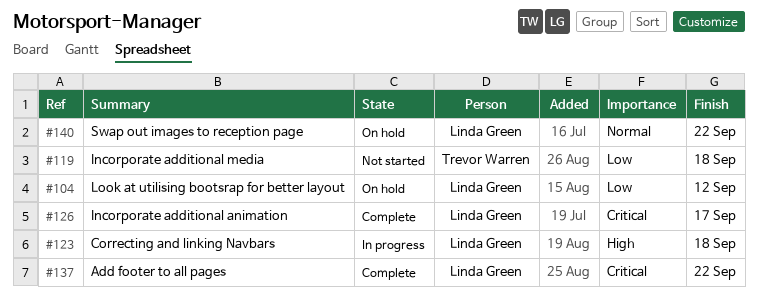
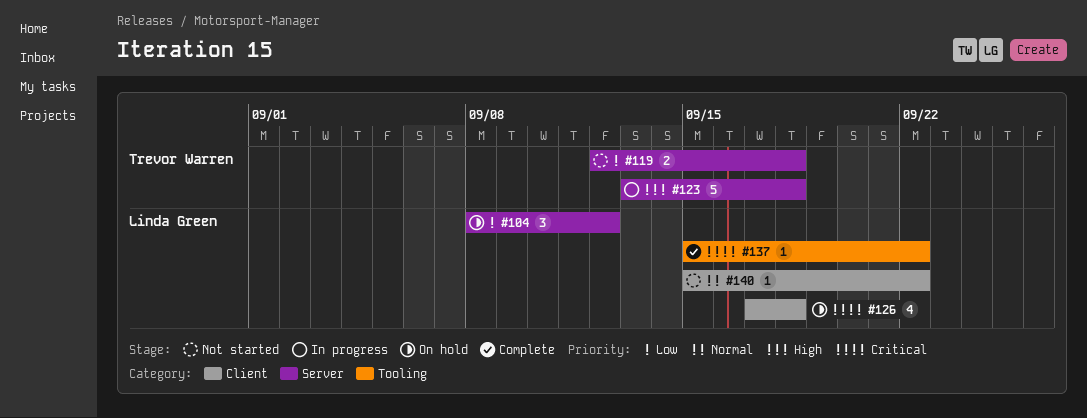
#123, owner: Linda Green -> Trevor Warren
#126, status: Complete -> On hold
#126, due: Sep 17 -> Sep 18
#140, status: On hold -> Not started

